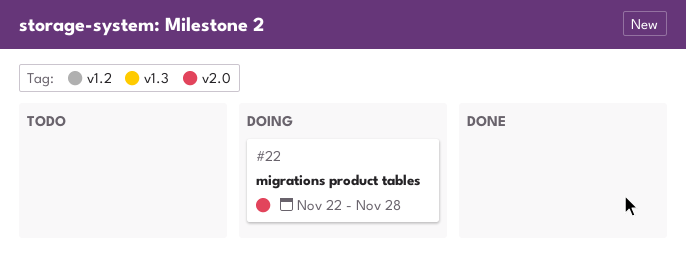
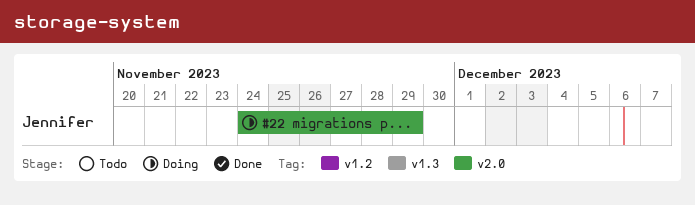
#22, start: Nov 22 -> Nov 24
#22, due: Nov 28 -> Nov 29

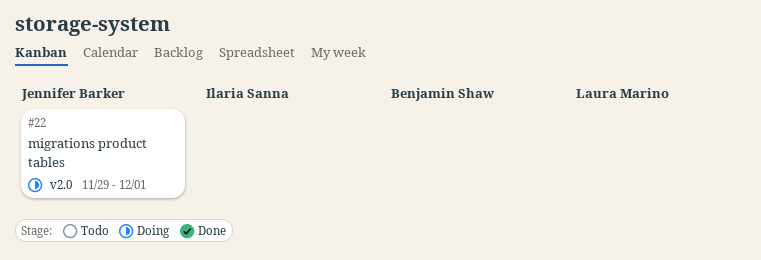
#22, start: Nov 24 -> Nov 29
#22, due: Nov 29 -> Dec 1

